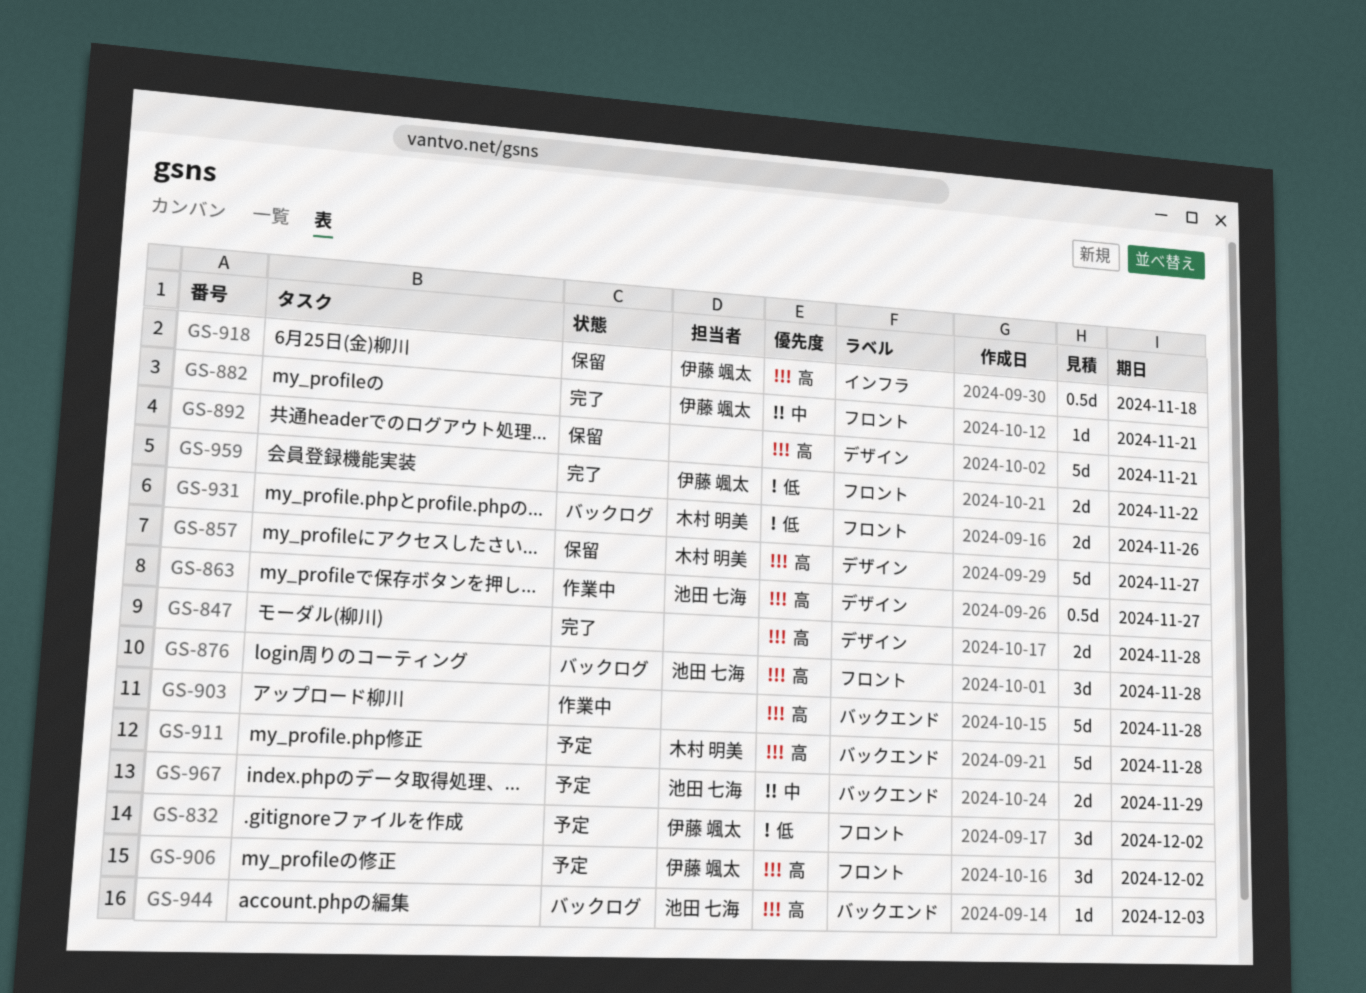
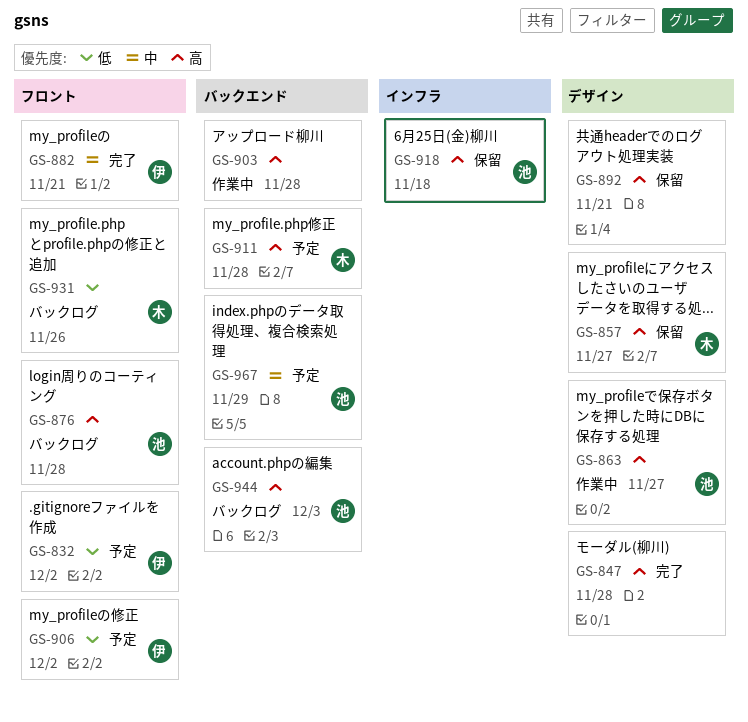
GS-906, priority: 高 -> 低
GS-918, owner: 伊藤 颯太 -> 池田 七海
GS-959: present -> none

